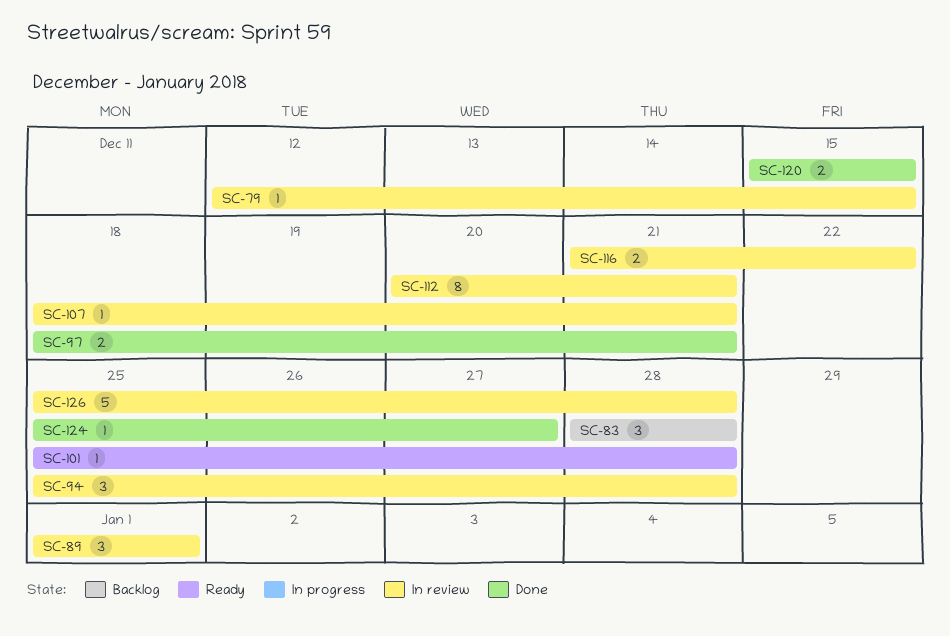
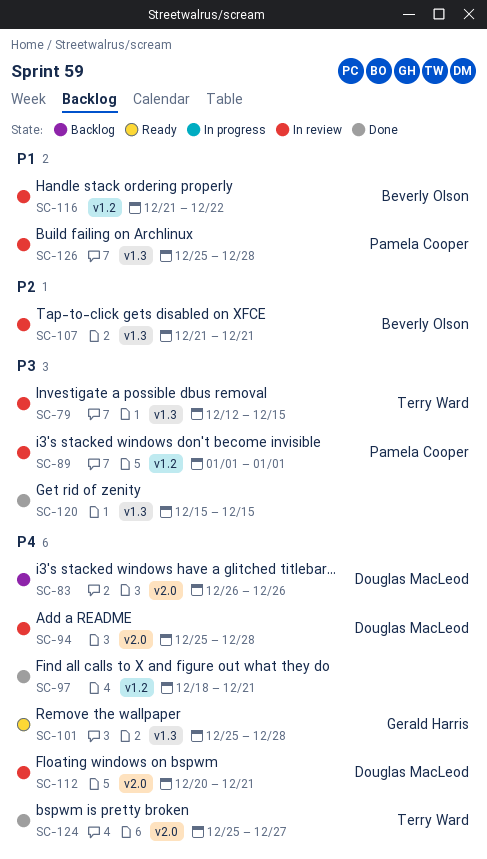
SC-83, start: Dec 28 -> Dec 26
SC-83, due: Dec 28 -> Dec 26
SC-107, start: Dec 18 -> Dec 21

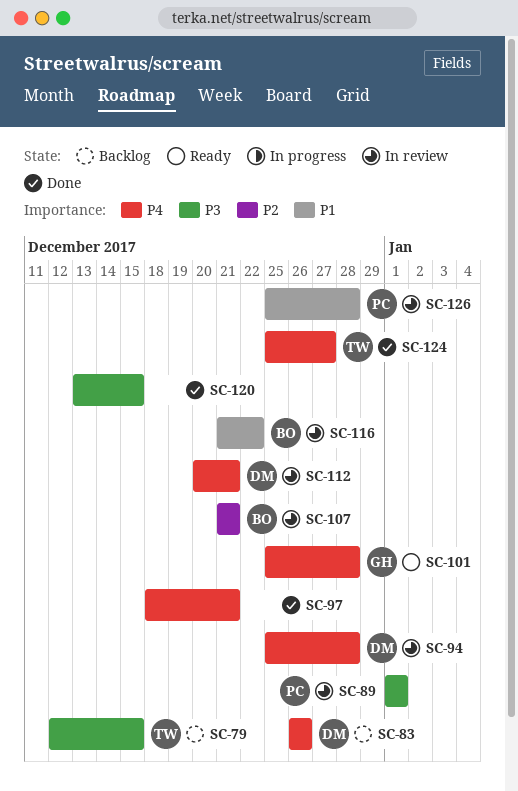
SC-79, status: In review -> Backlog
SC-120, start: Dec 15 -> Dec 13

